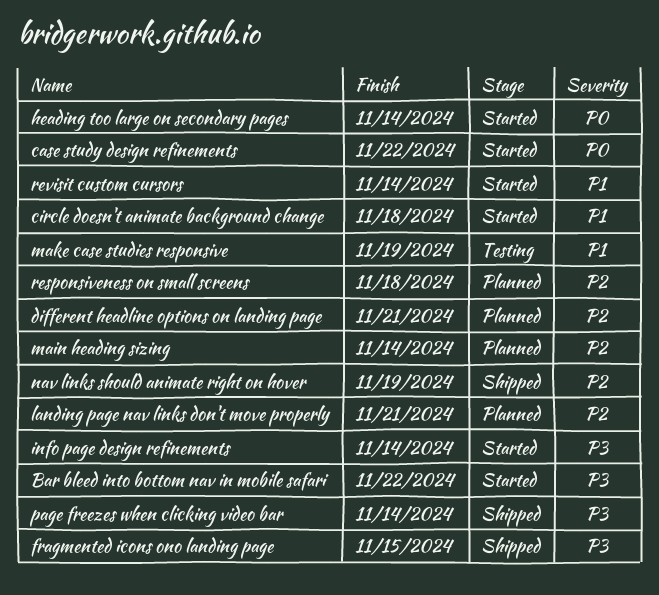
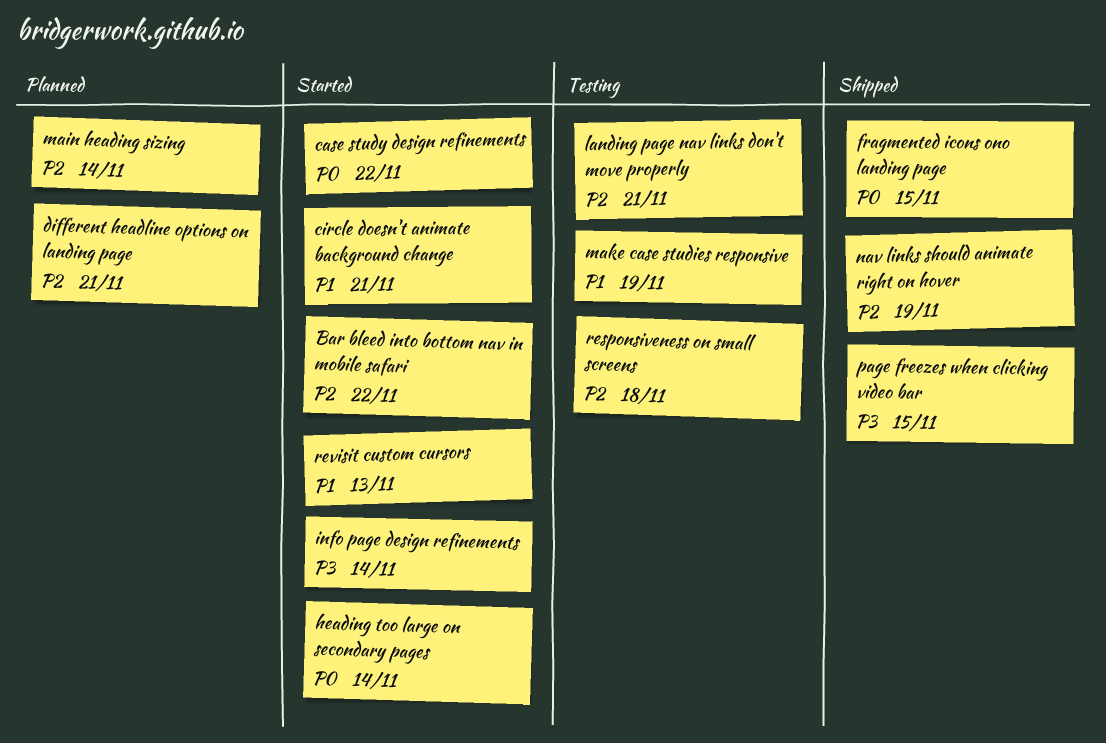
Bar bleed into bottom nav in mobile safari, priority: P3 -> P2
circle doesn't animate background change, due: Nov 18 -> Nov 21
fragmented icons ono landing page, priority: P3 -> P0
landing page nav links don't move properly, status: Planned -> Testing
page freezes when clicking video bar, due: Nov 14 -> Nov 15
responsiveness on small screens, status: Planned -> Testing
revisit custom cursors, due: Nov 14 -> Nov 13

